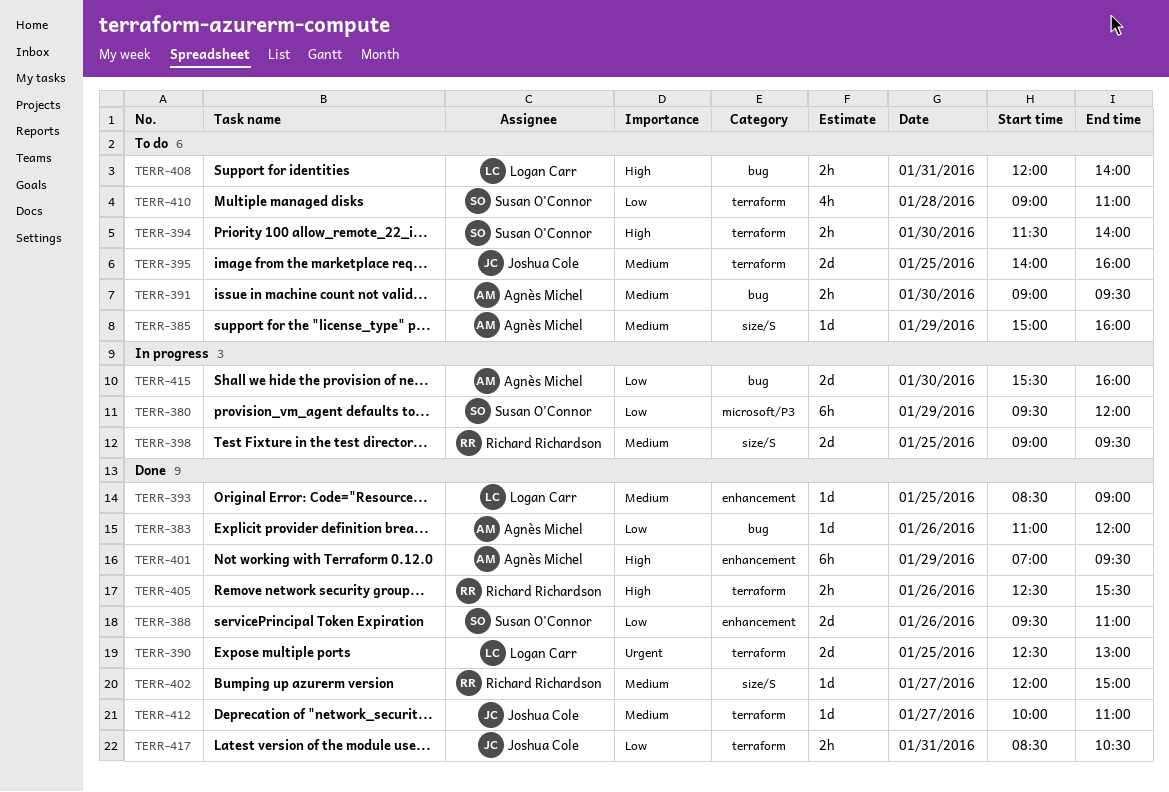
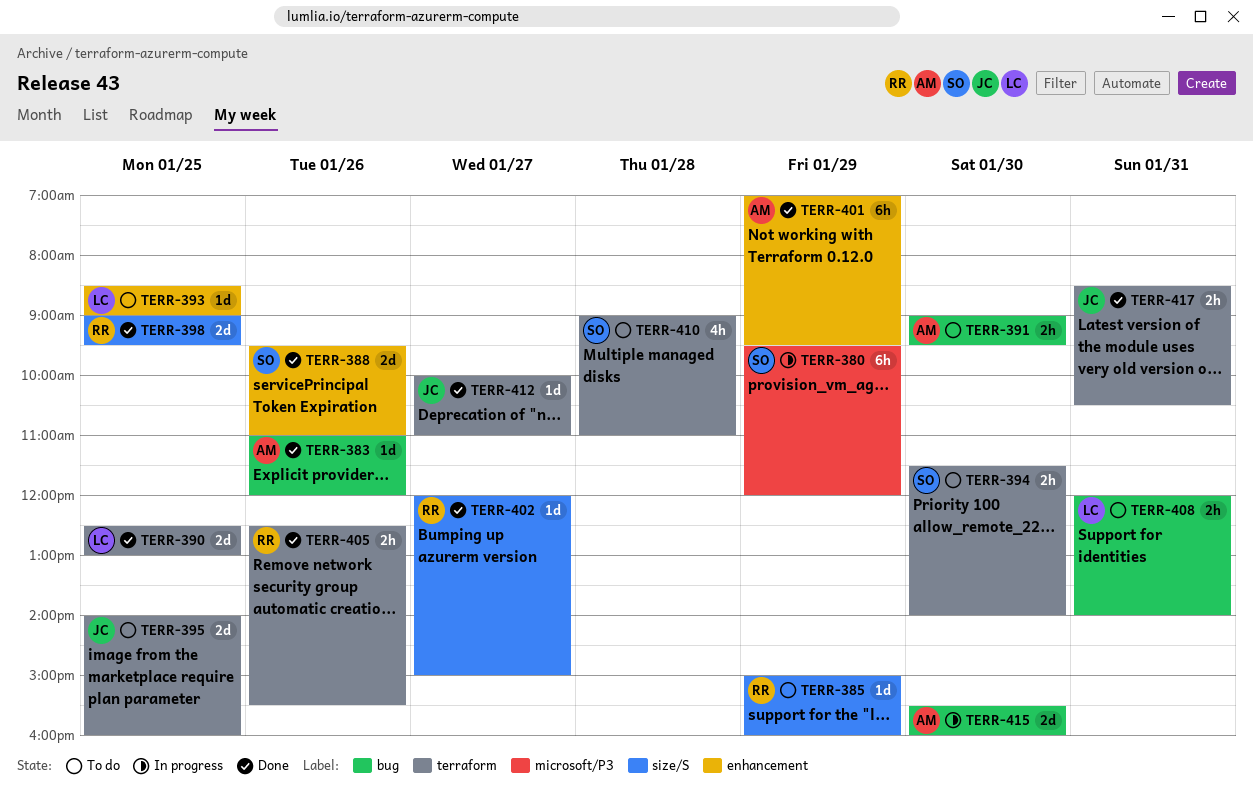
TERR-385, owner: Agnès Michel -> Richard Richardson
TERR-393, status: Done -> To do
TERR-398, status: In progress -> Done

